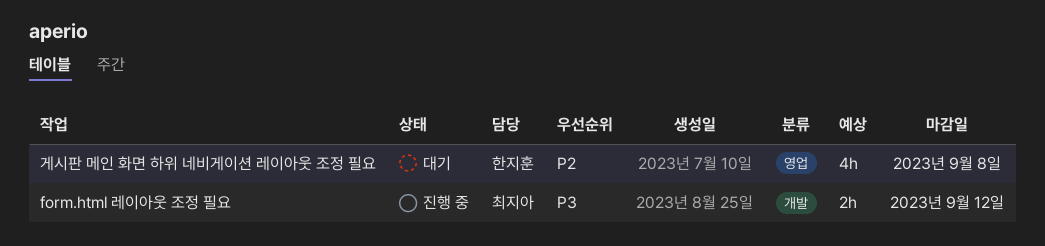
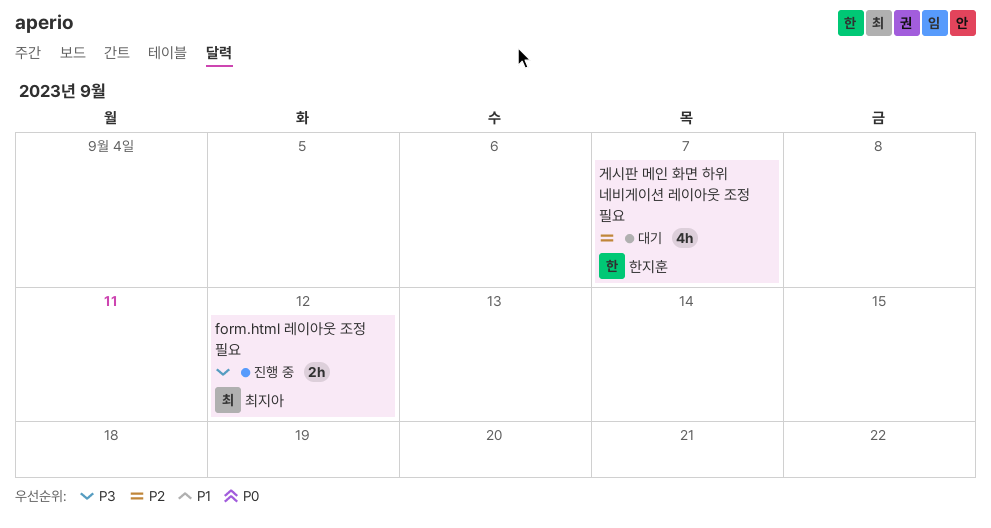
게시판 메인 화면 하위 네비게이션 레이아웃 조정 필요, due: Sep 8 -> Sep 7

